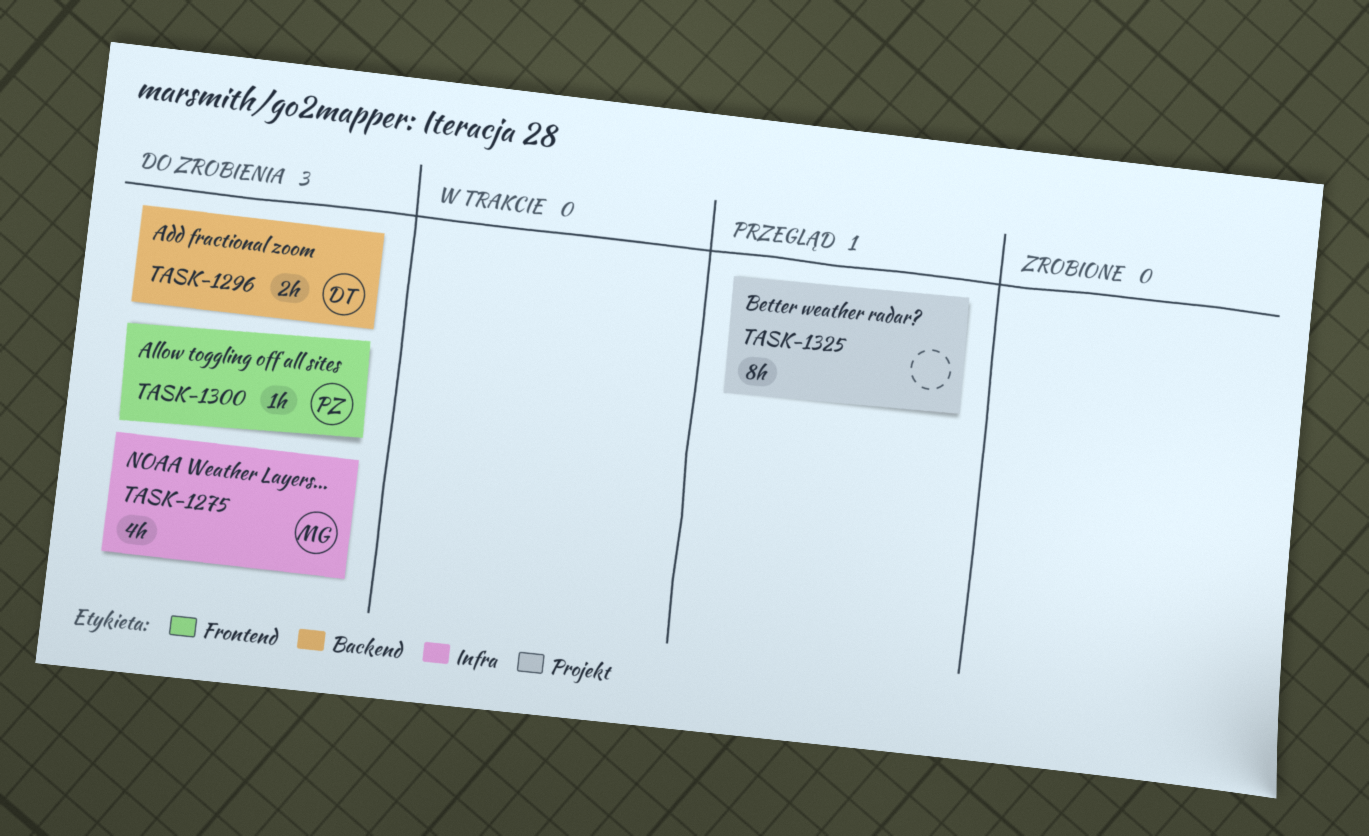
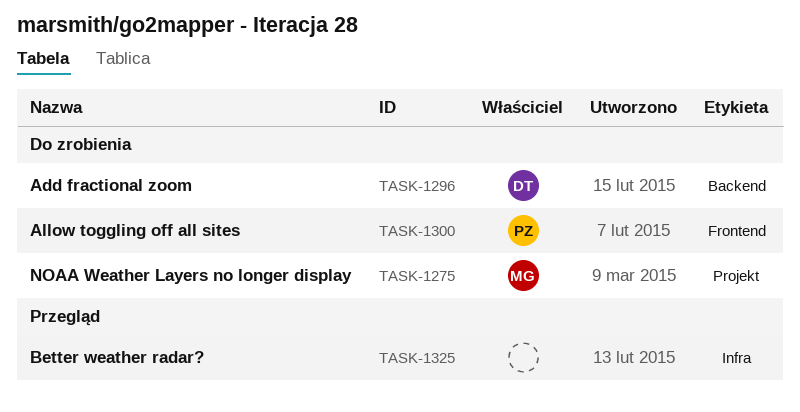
TASK-1275, label: Infra -> Projekt
TASK-1325, label: Projekt -> Infra

